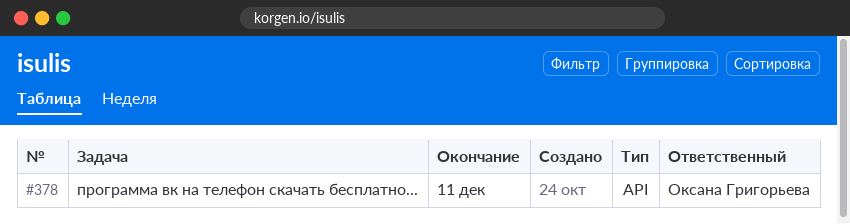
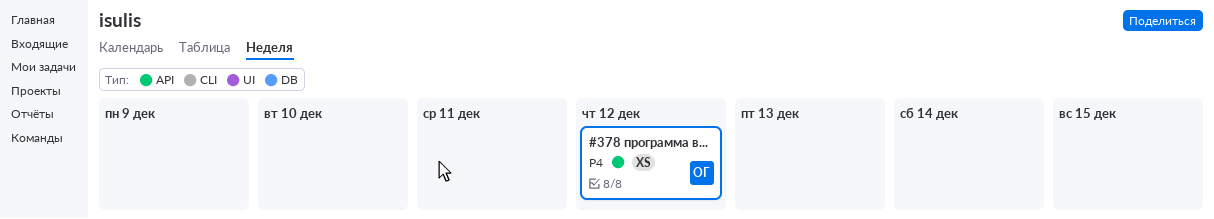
#378, due: Dec 11 -> Dec 12

